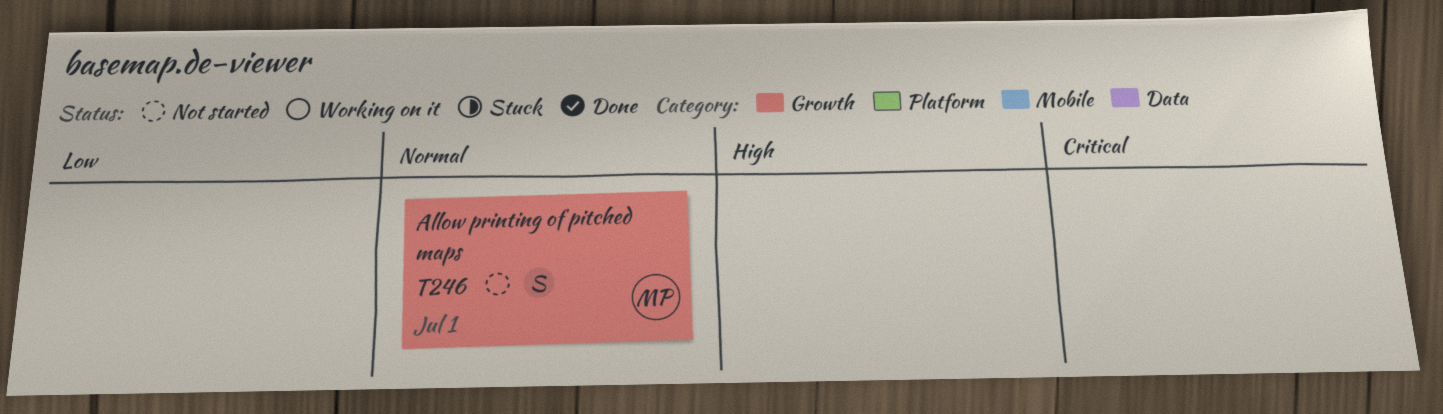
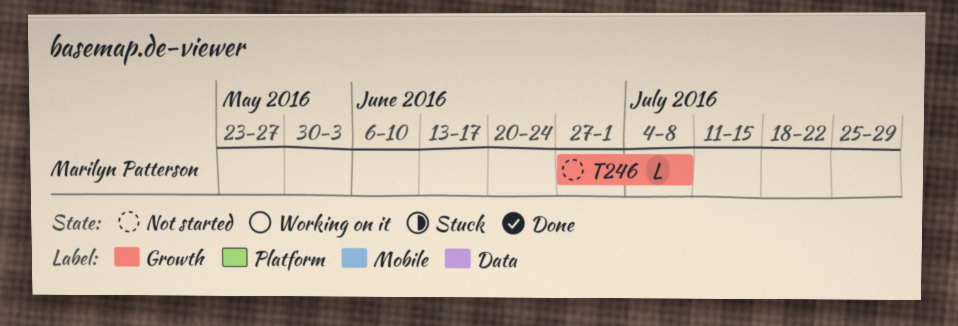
T246, estimate: S -> L
T246, due: Jul 1 -> Jul 8

